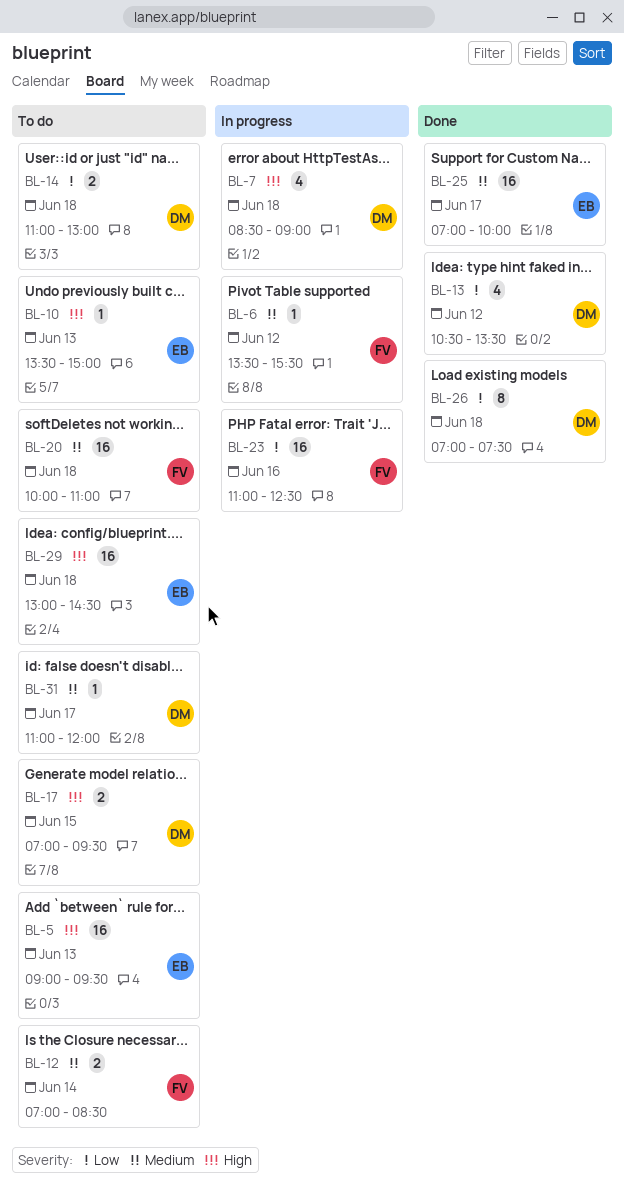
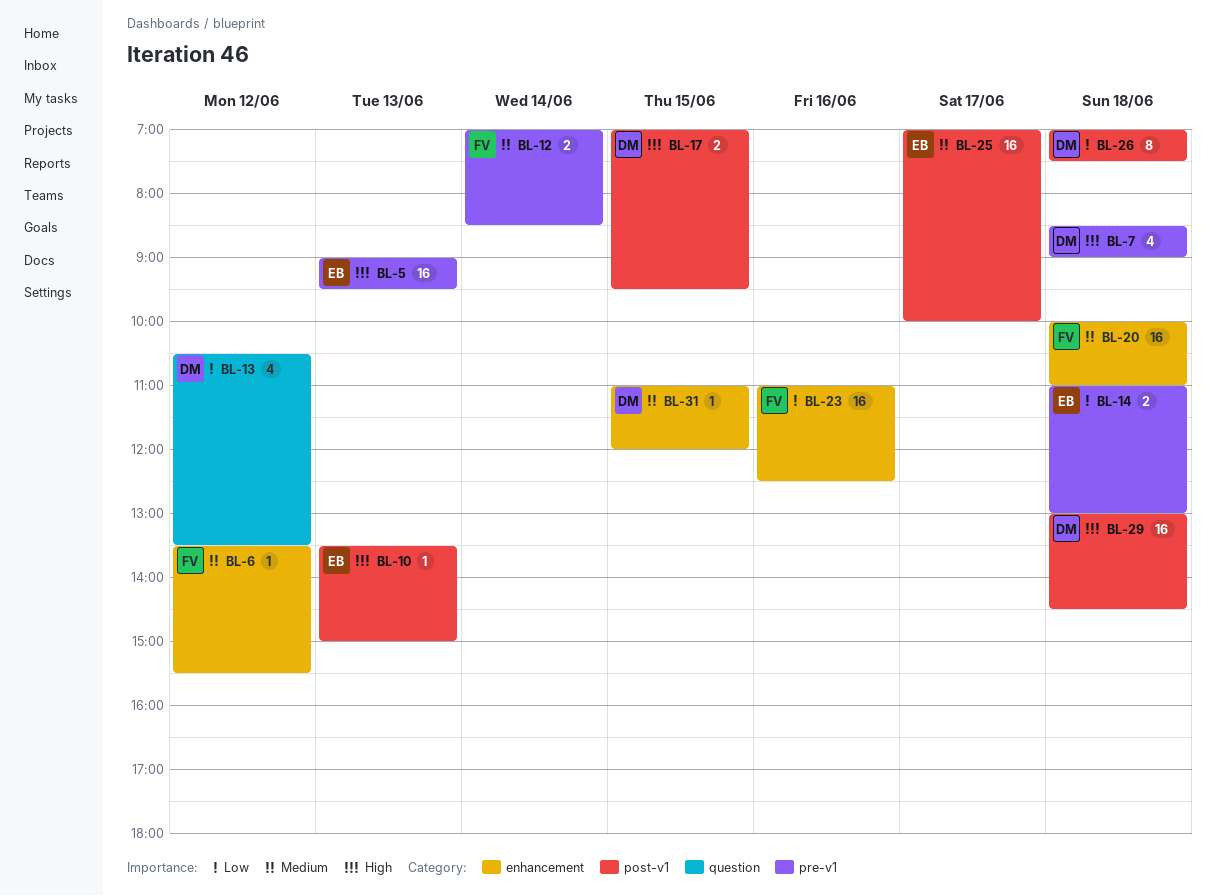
BL-14, owner: DM -> EB
BL-29, owner: EB -> DM
BL-31, day: Jun 17 -> Jun 15

